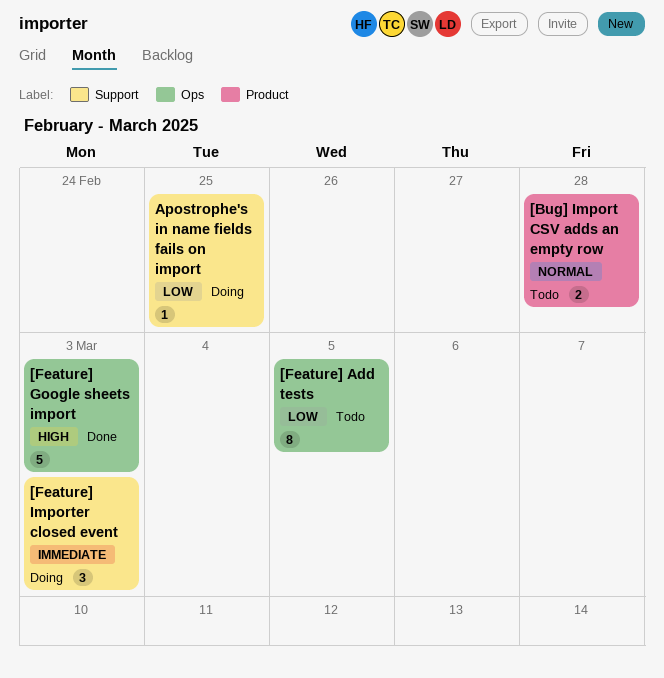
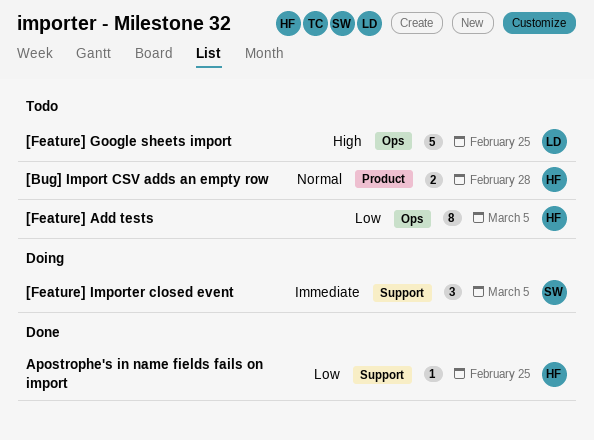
[Feature] Google sheets import, status: Done -> Todo
[Feature] Google sheets import, due: Mar 3 -> Feb 25
[Feature] Importer closed event, due: Mar 3 -> Mar 5
Apostrophe's in name fields fails on import, status: Doing -> Done

